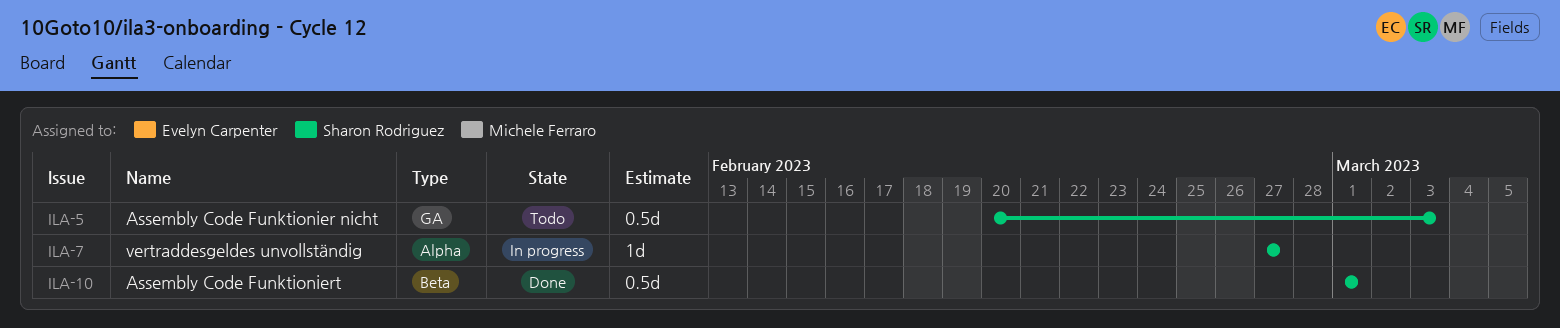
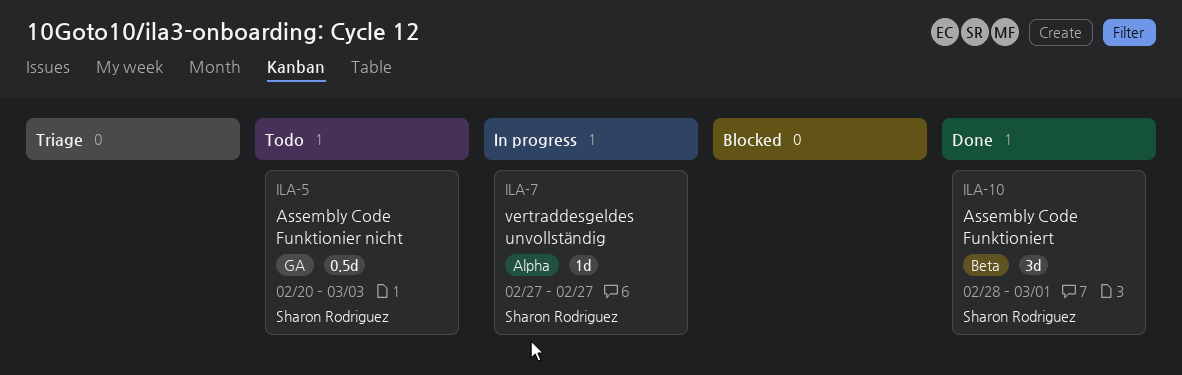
ILA-10, estimate: 0.5d -> 3d
ILA-10, start: Mar 1 -> Feb 28

